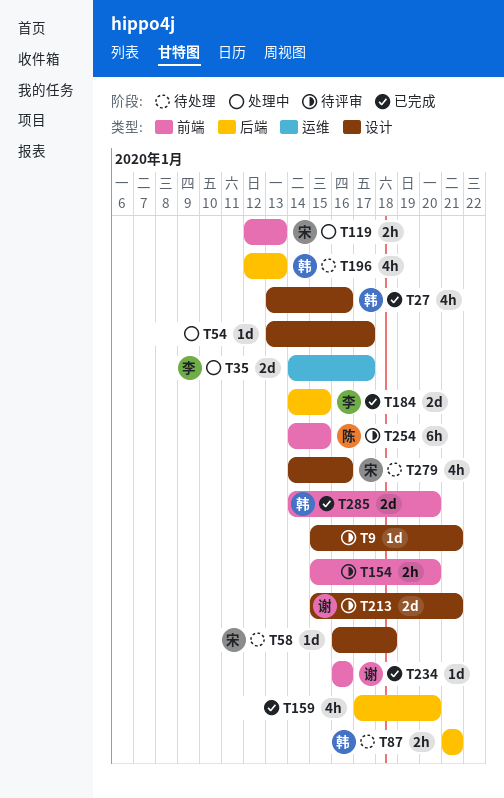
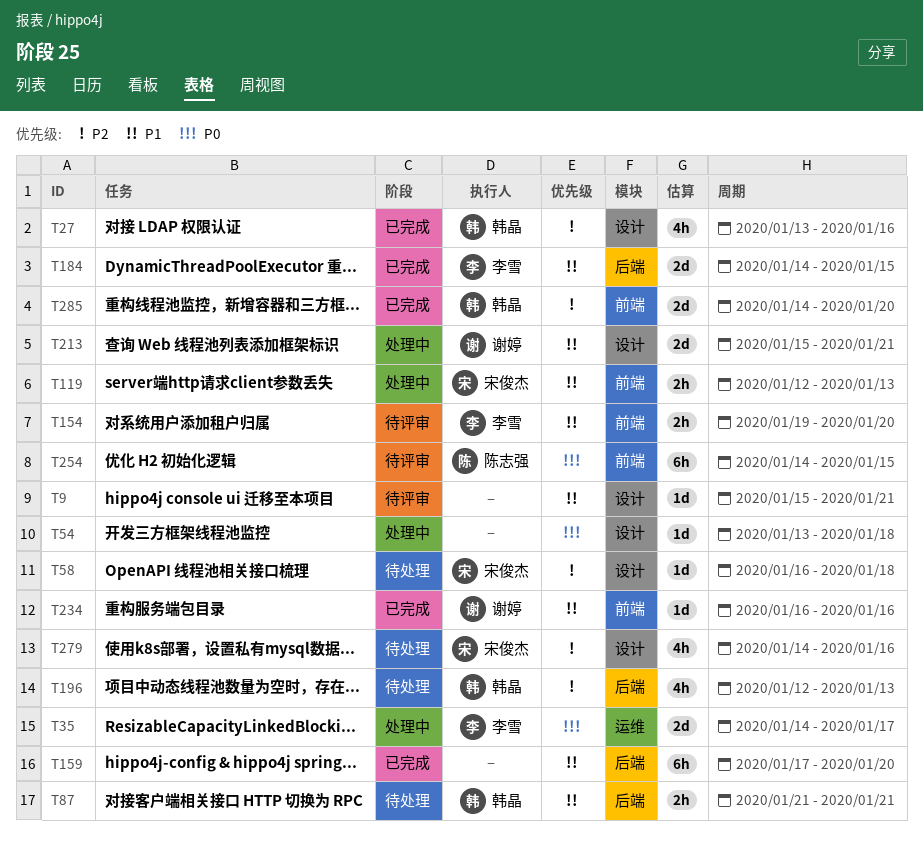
T54, due: Jan 17 -> Jan 18
T154, owner: none -> 李雪
T154, start: Jan 15 -> Jan 19
T159, estimate: 4h -> 6h
T213, status: 待评审 -> 处理中

